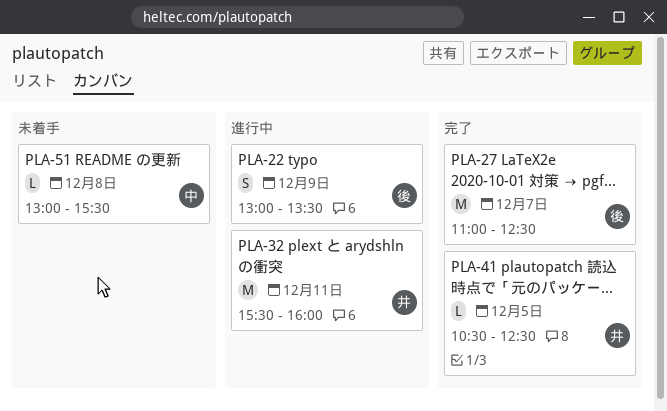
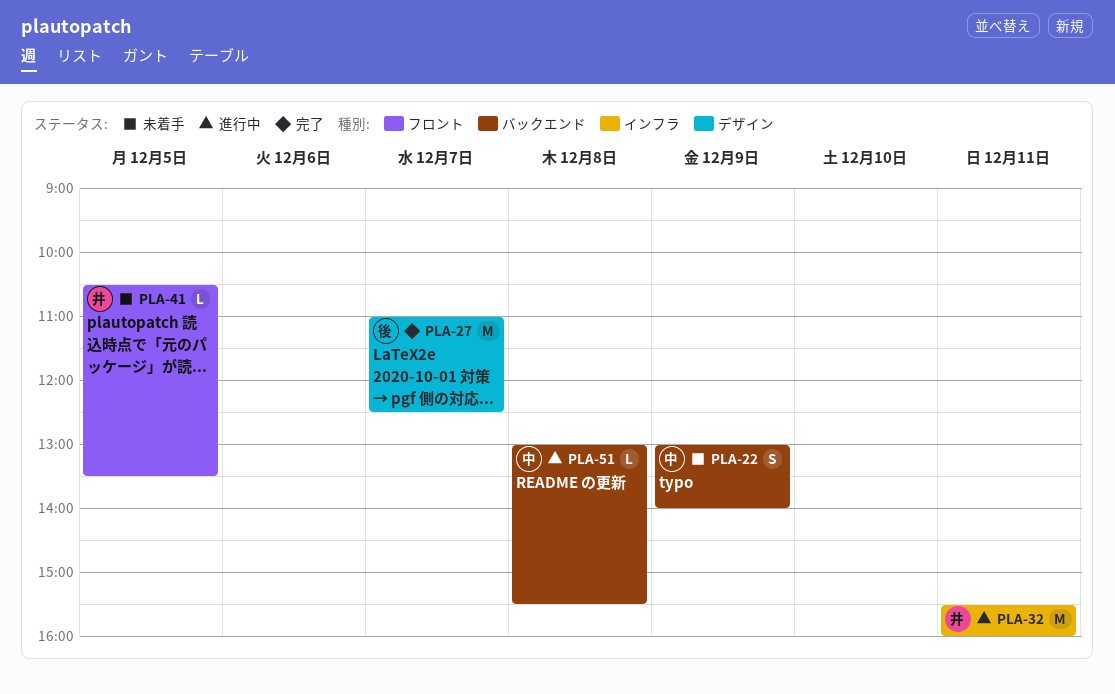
PLA-22, status: 進行中 -> 未着手
PLA-22, owner: 後 -> 中
PLA-22, ends: 13:30 -> 14:00
PLA-41, status: 完了 -> 未着手
PLA-41, ends: 12:30 -> 13:30
PLA-51, status: 未着手 -> 進行中

